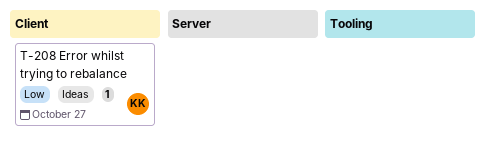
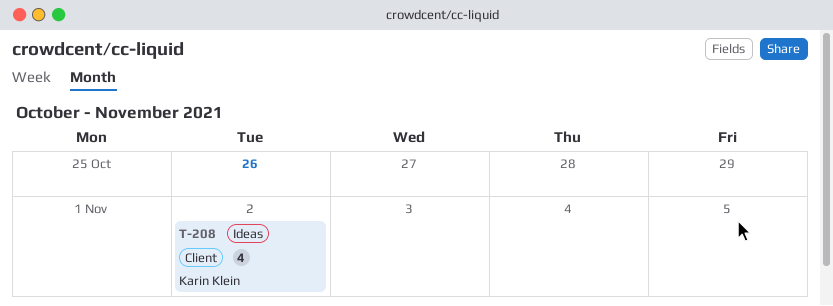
T-208, estimate: 1 -> 4
T-208, due: Oct 27 -> Nov 2

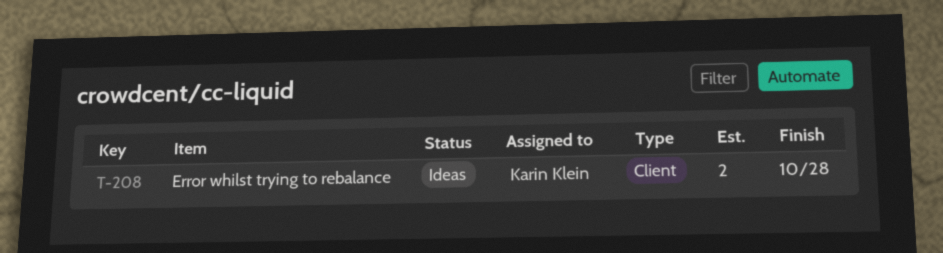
T-208, estimate: 4 -> 2
T-208, due: Nov 2 -> Oct 28

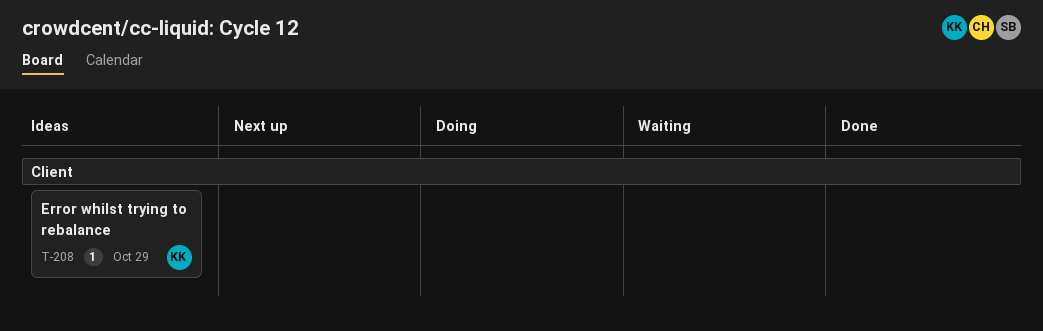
T-208, estimate: 2 -> 1
T-208, due: Oct 28 -> Oct 29

